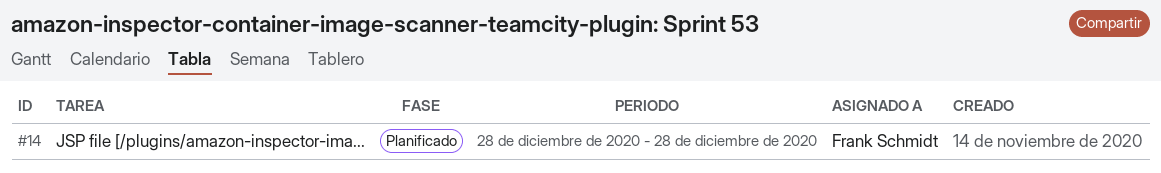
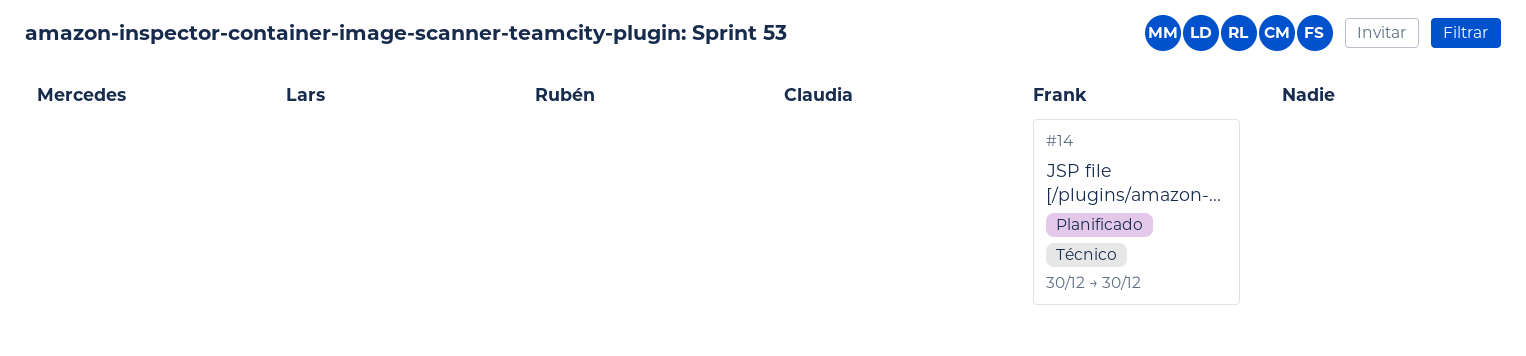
#14, start: Dec 28 -> Dec 30
#14, due: Dec 28 -> Dec 30

